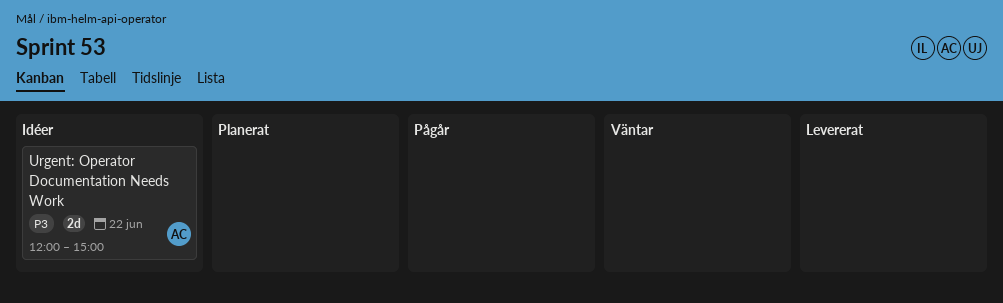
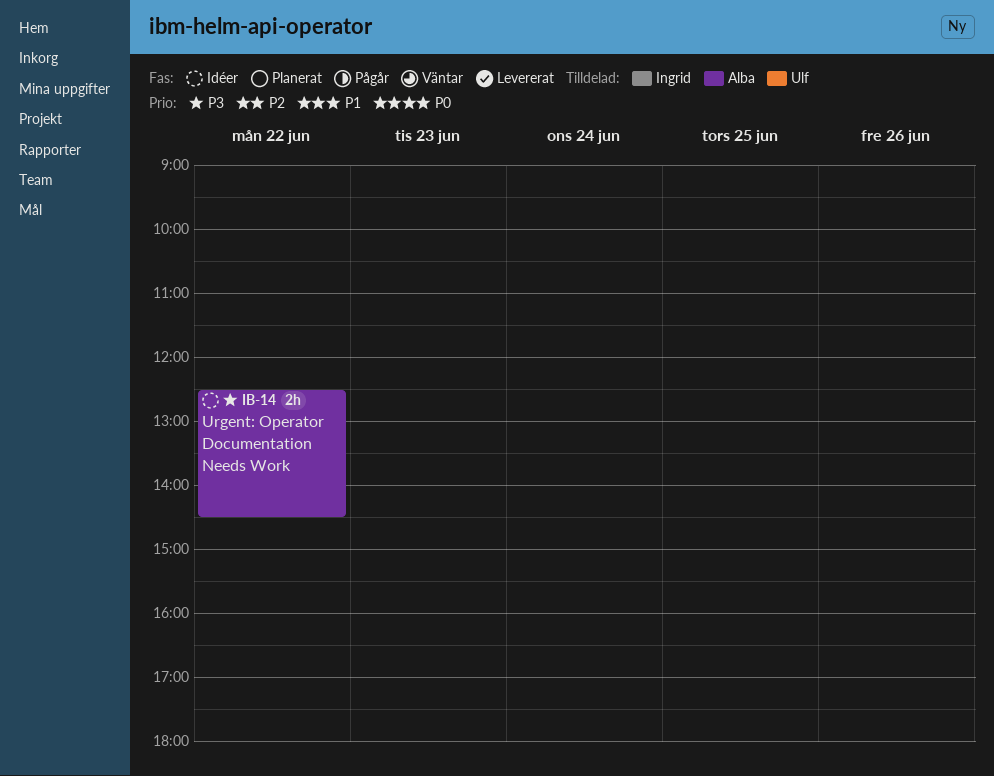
Urgent: Operator Documentation Needs Work, estimate: 2d -> 2h
Urgent: Operator Documentation Needs Work, begins: 12:00 -> 12:30
Urgent: Operator Documentation Needs Work, ends: 15:00 -> 14:30

